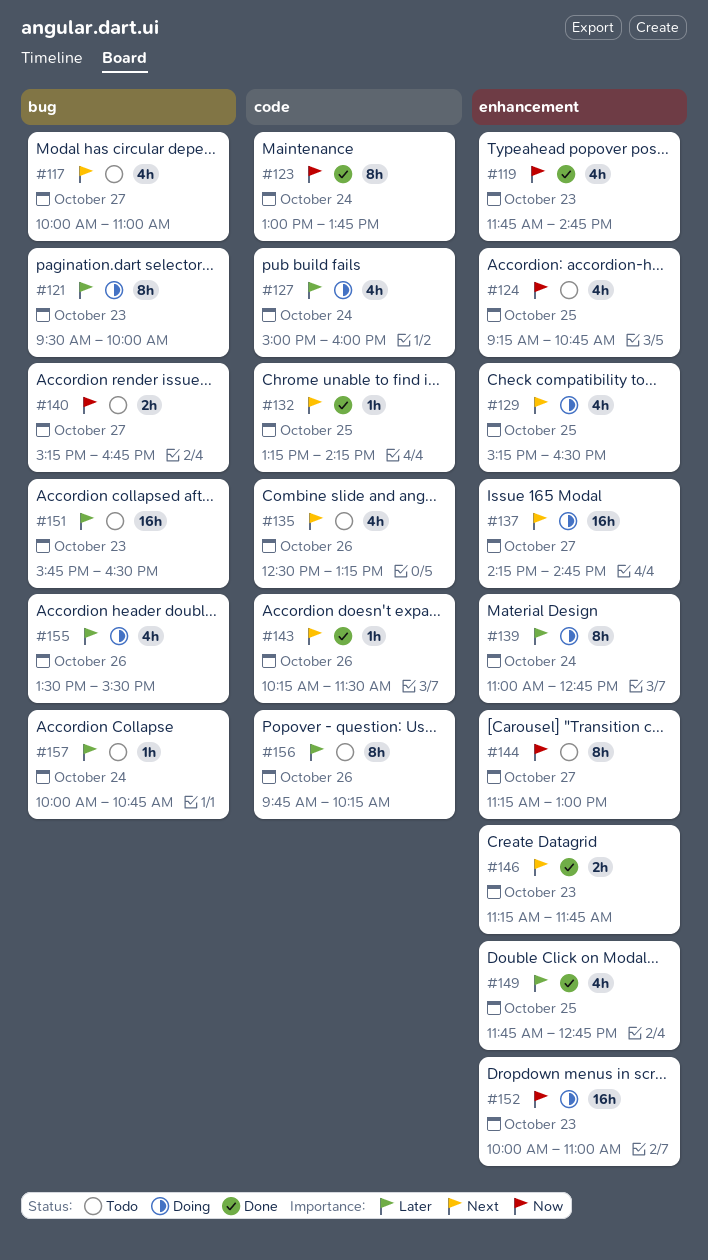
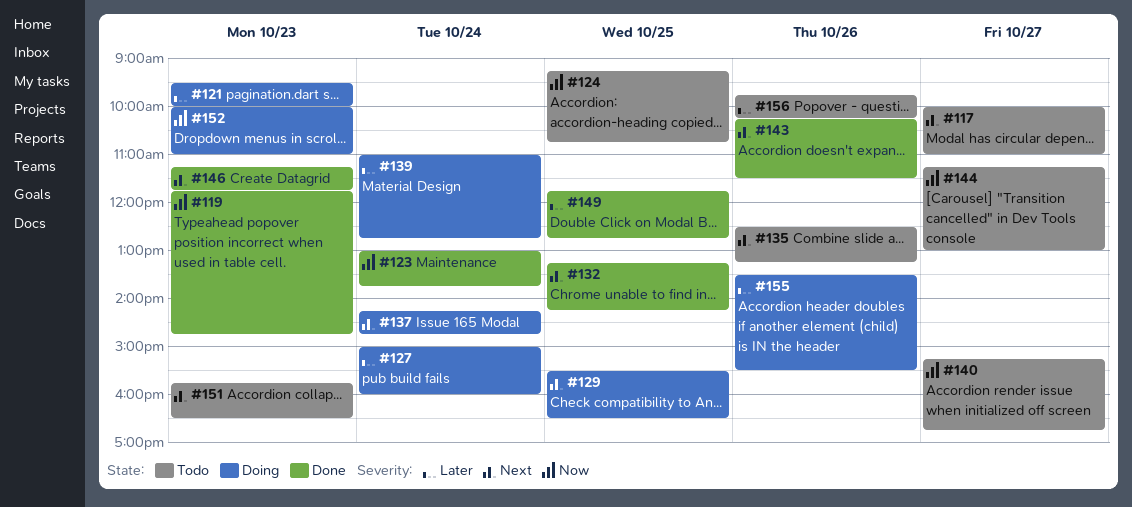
#129, begins: 15:15 -> 15:30
#137, day: Oct 27 -> Oct 24
#151, priority: Later -> Next
#157: present -> none

